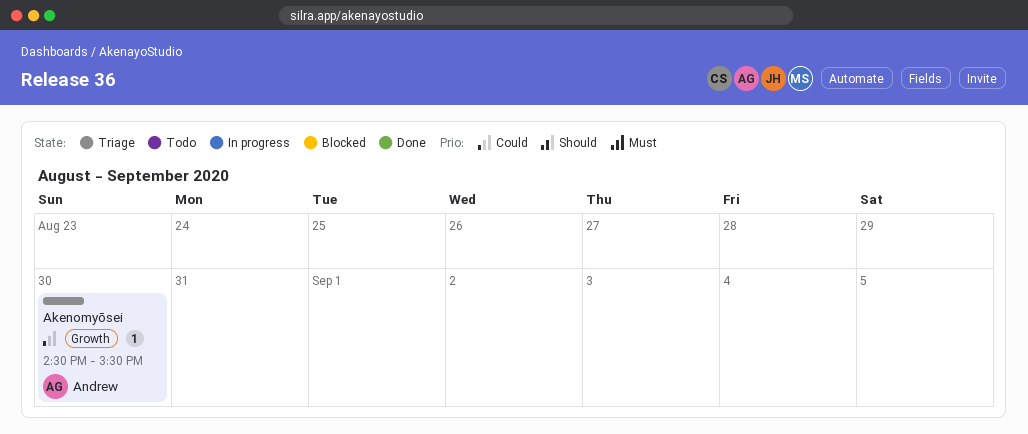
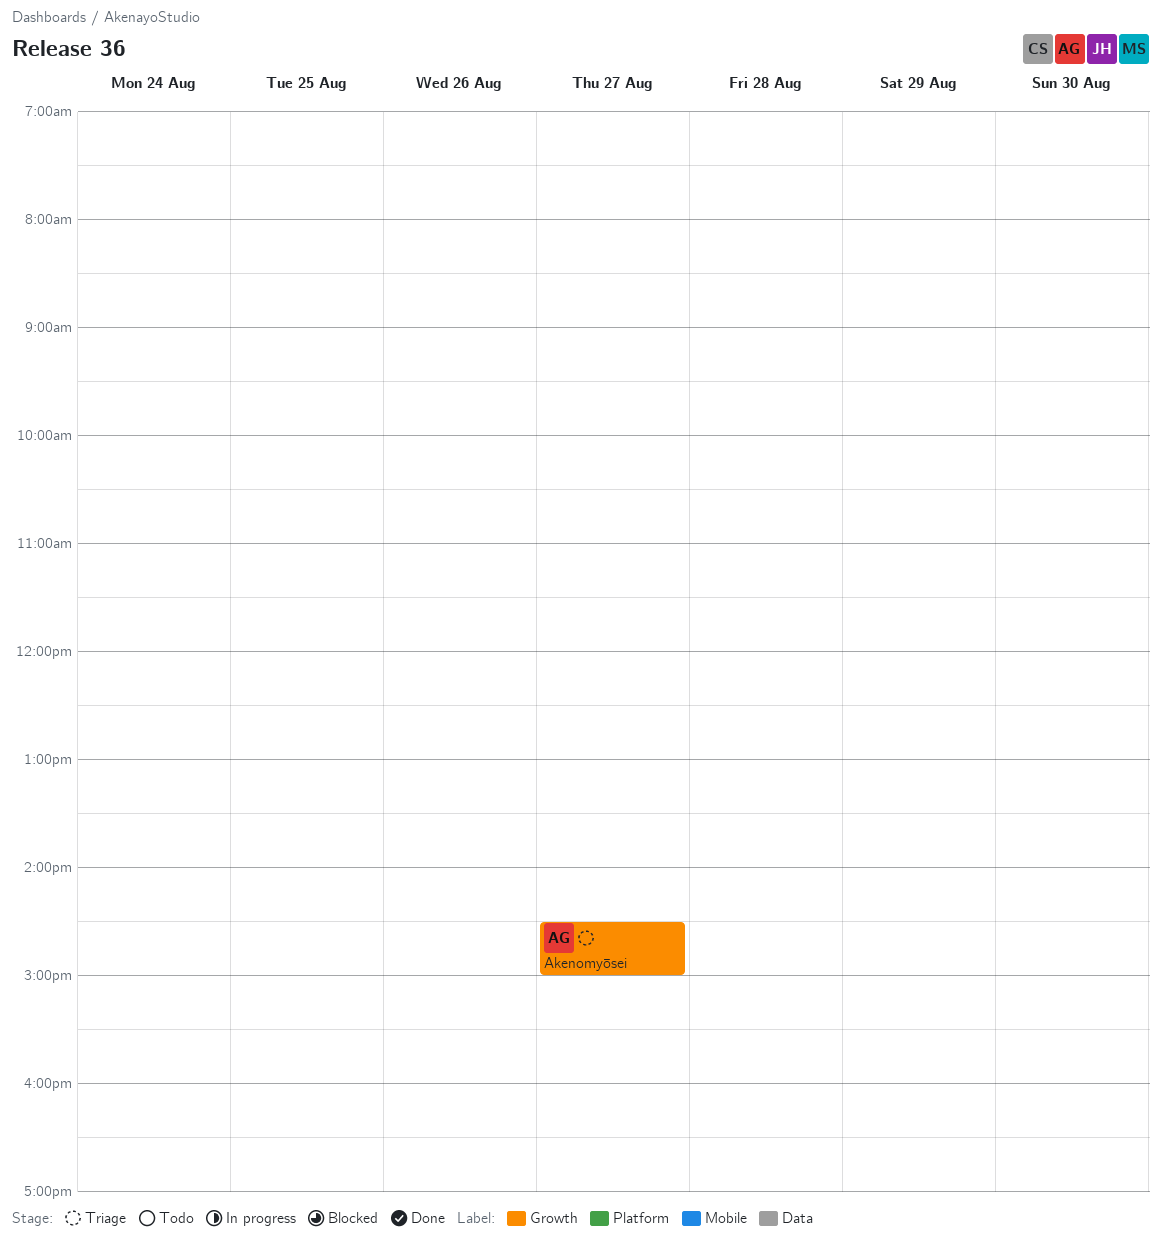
Akenomyōsei, day: Aug 30 -> Aug 27
Akenomyōsei, ends: 15:30 -> 15:00

